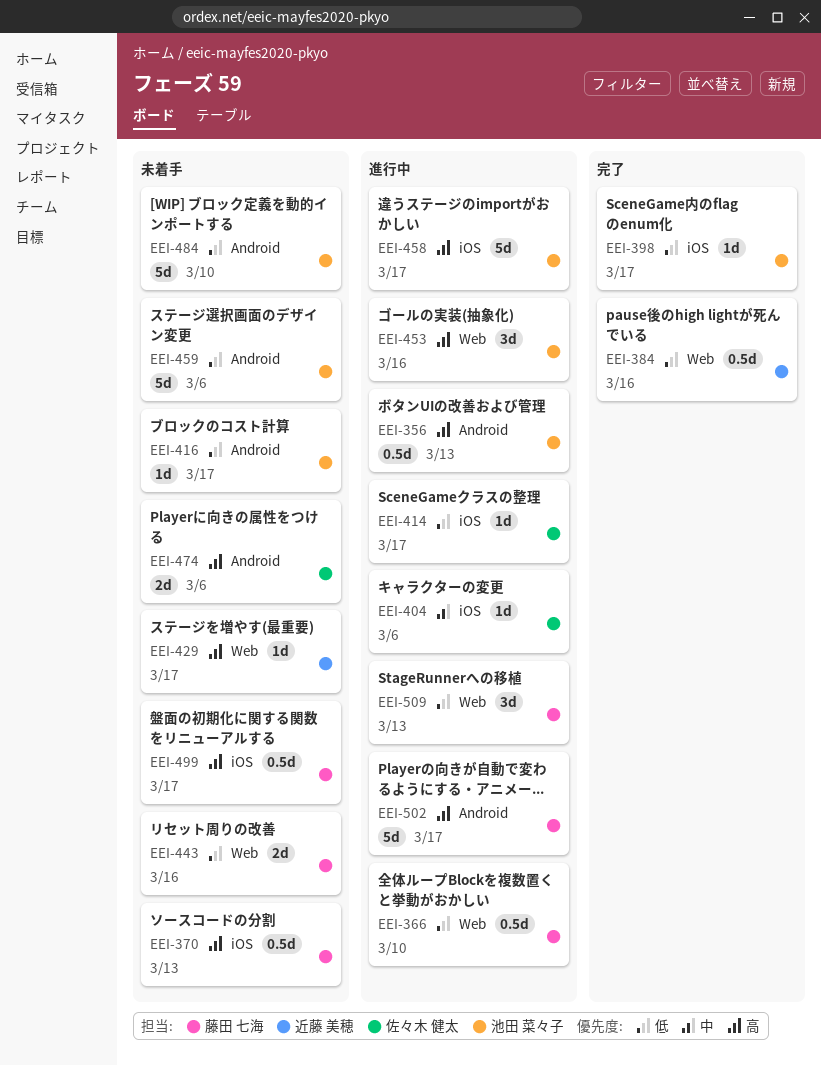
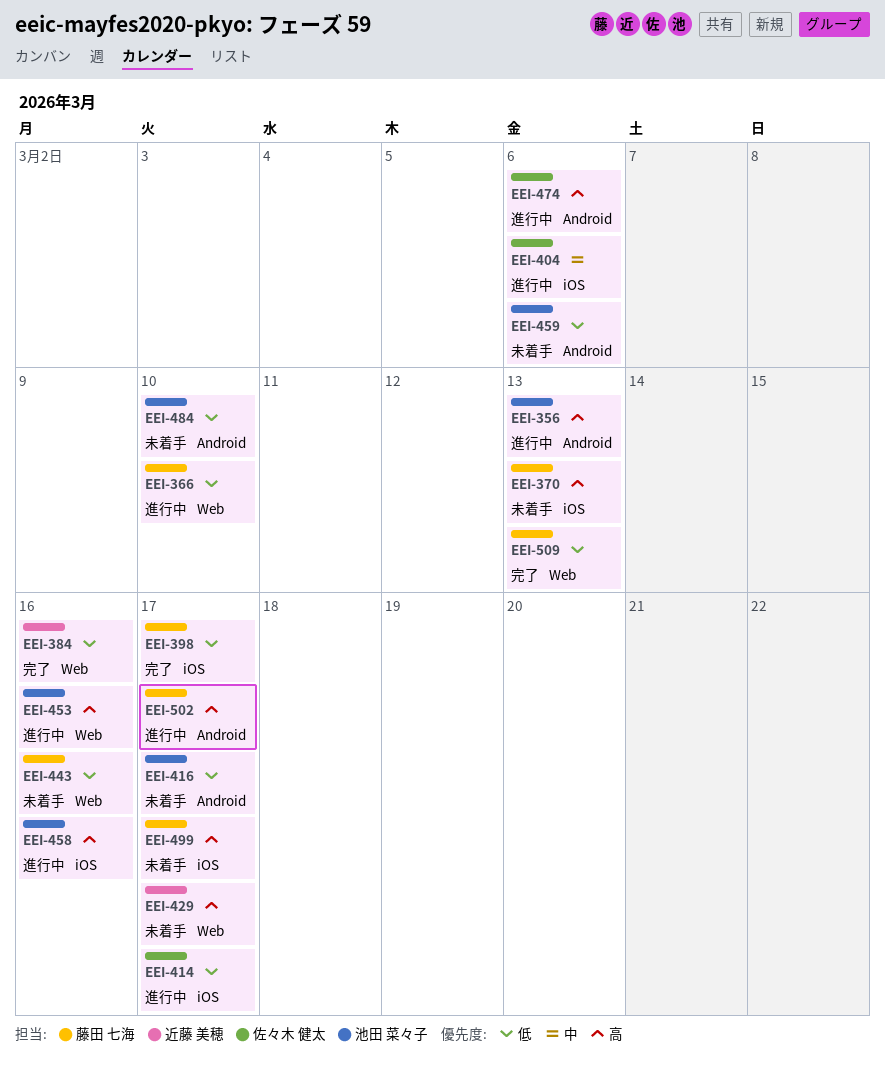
EEI-398, owner: 池田 菜々子 -> 藤田 七海
EEI-458, due: Mar 17 -> Mar 16
EEI-474, status: 未着手 -> 進行中
EEI-509, status: 進行中 -> 完了

